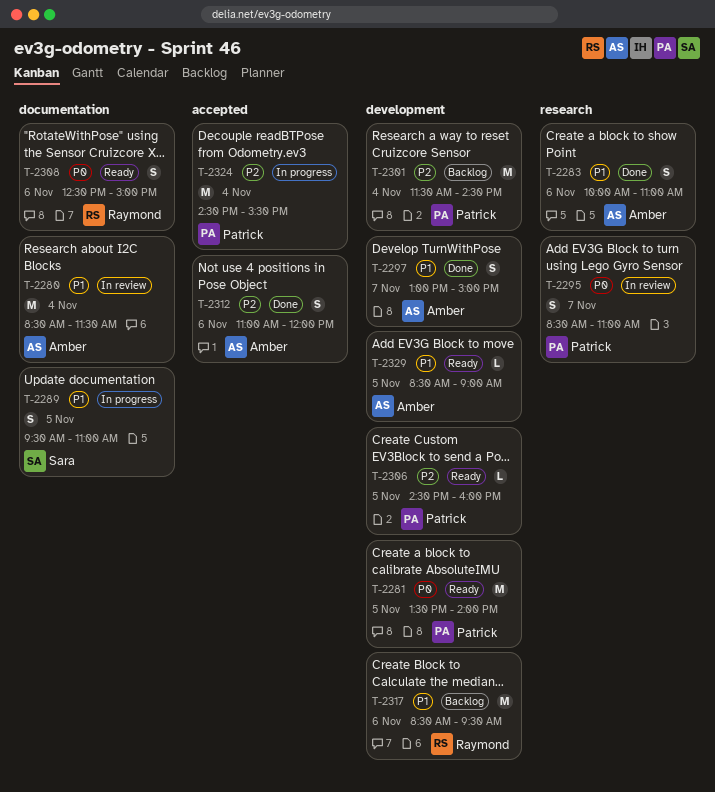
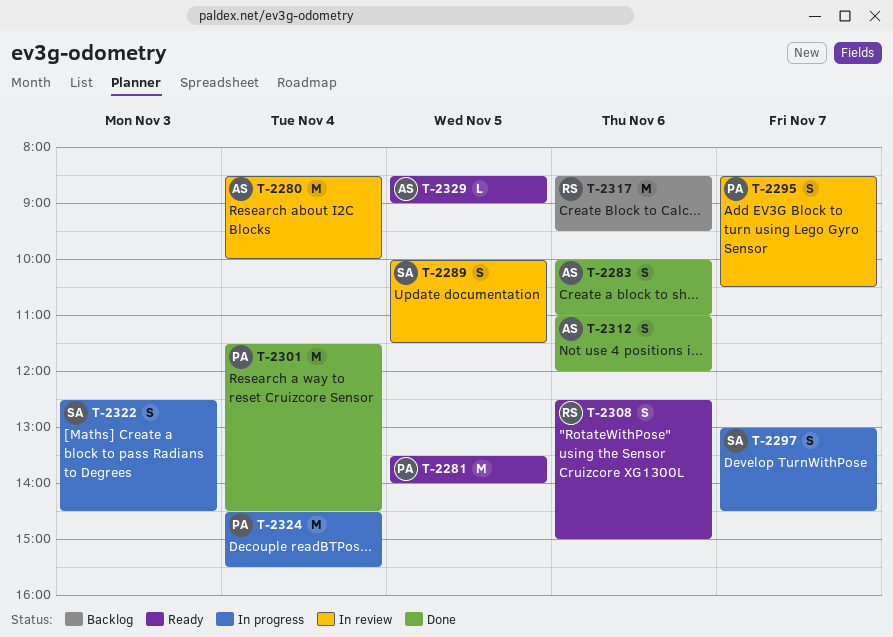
T-2280, ends: 11:30 -> 10:00
T-2289, status: In progress -> In review
T-2289, begins: 09:30 -> 10:00
T-2289, ends: 11:00 -> 11:30
T-2295, ends: 11:00 -> 10:30
T-2297, status: Done -> In progress
T-2297, owner: Amber -> Sara
T-2297, ends: 15:00 -> 14:30
T-2301, status: Backlog -> Done
T-2306: present -> none
T-2322: none -> present

